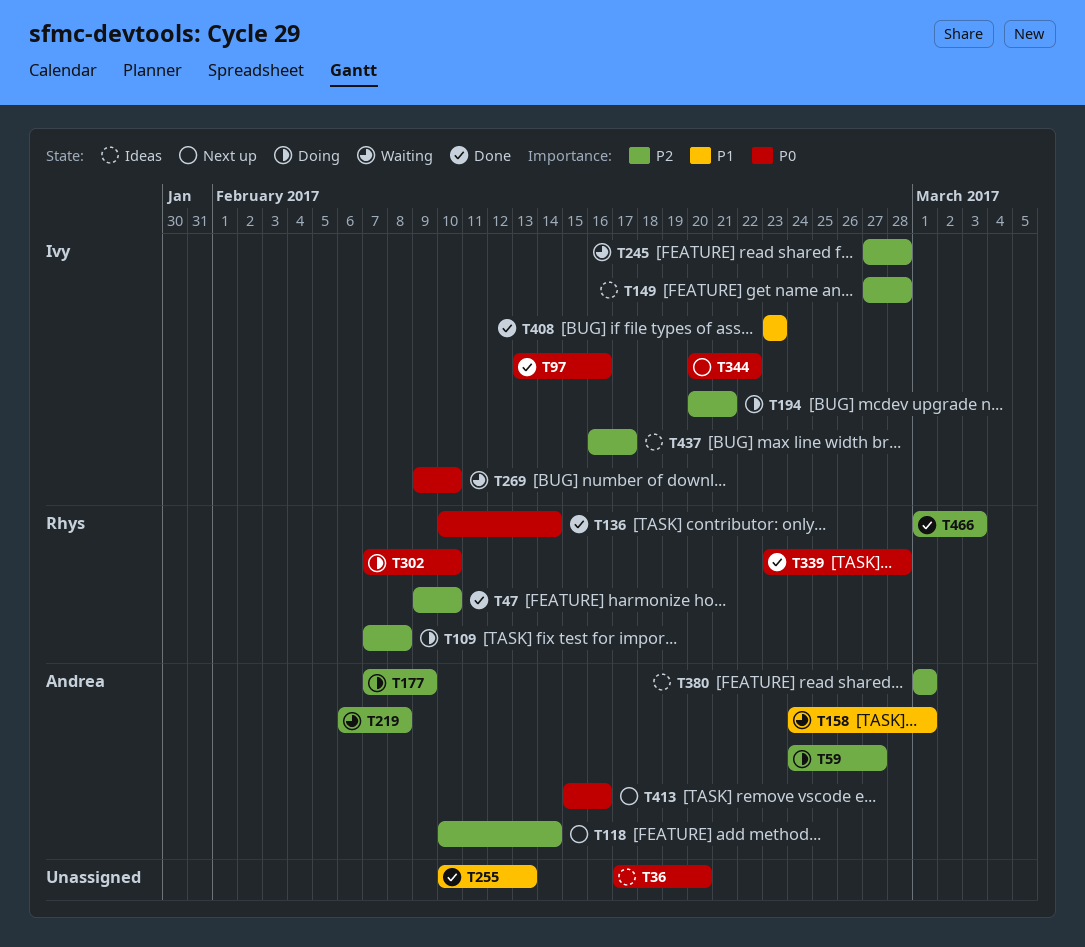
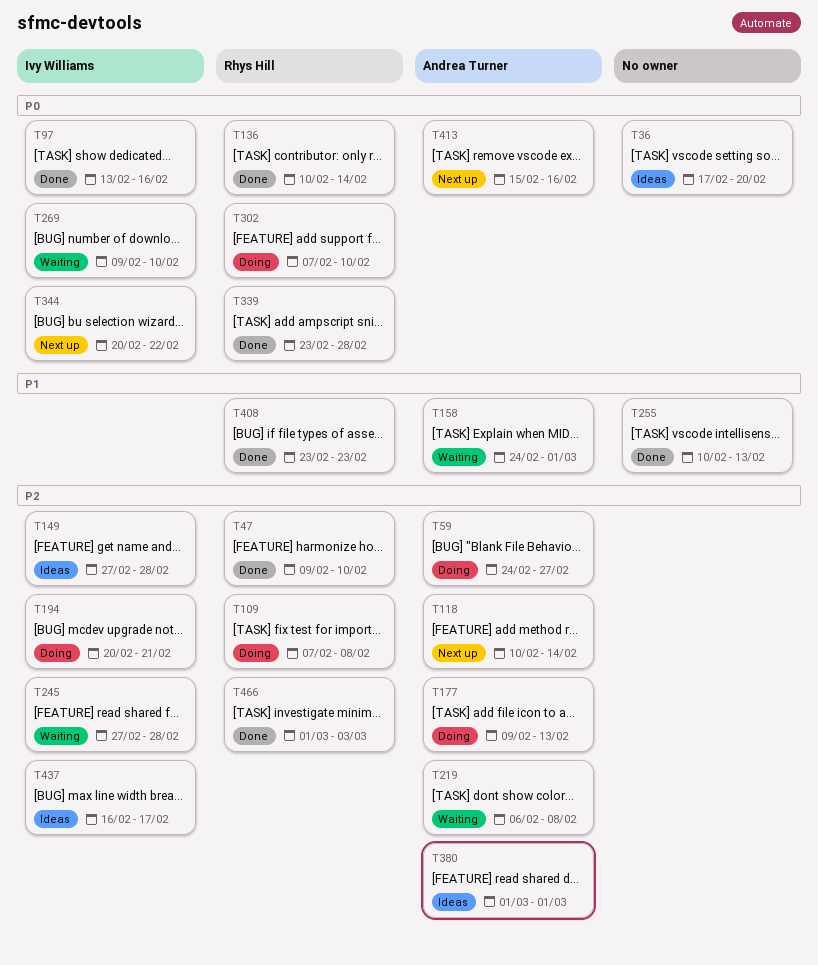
T177, start: Feb 7 -> Feb 9
T177, due: Feb 9 -> Feb 13
T408, owner: Ivy Williams -> Rhys Hill

